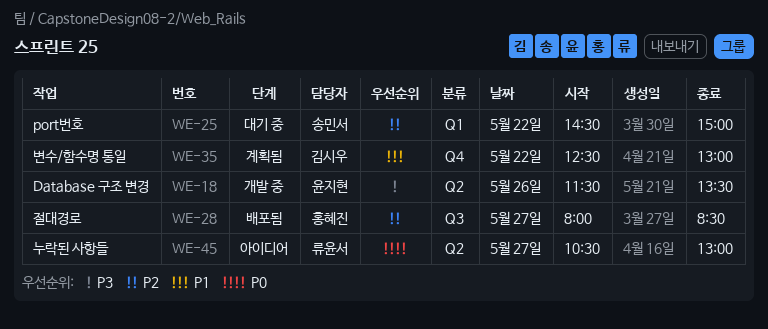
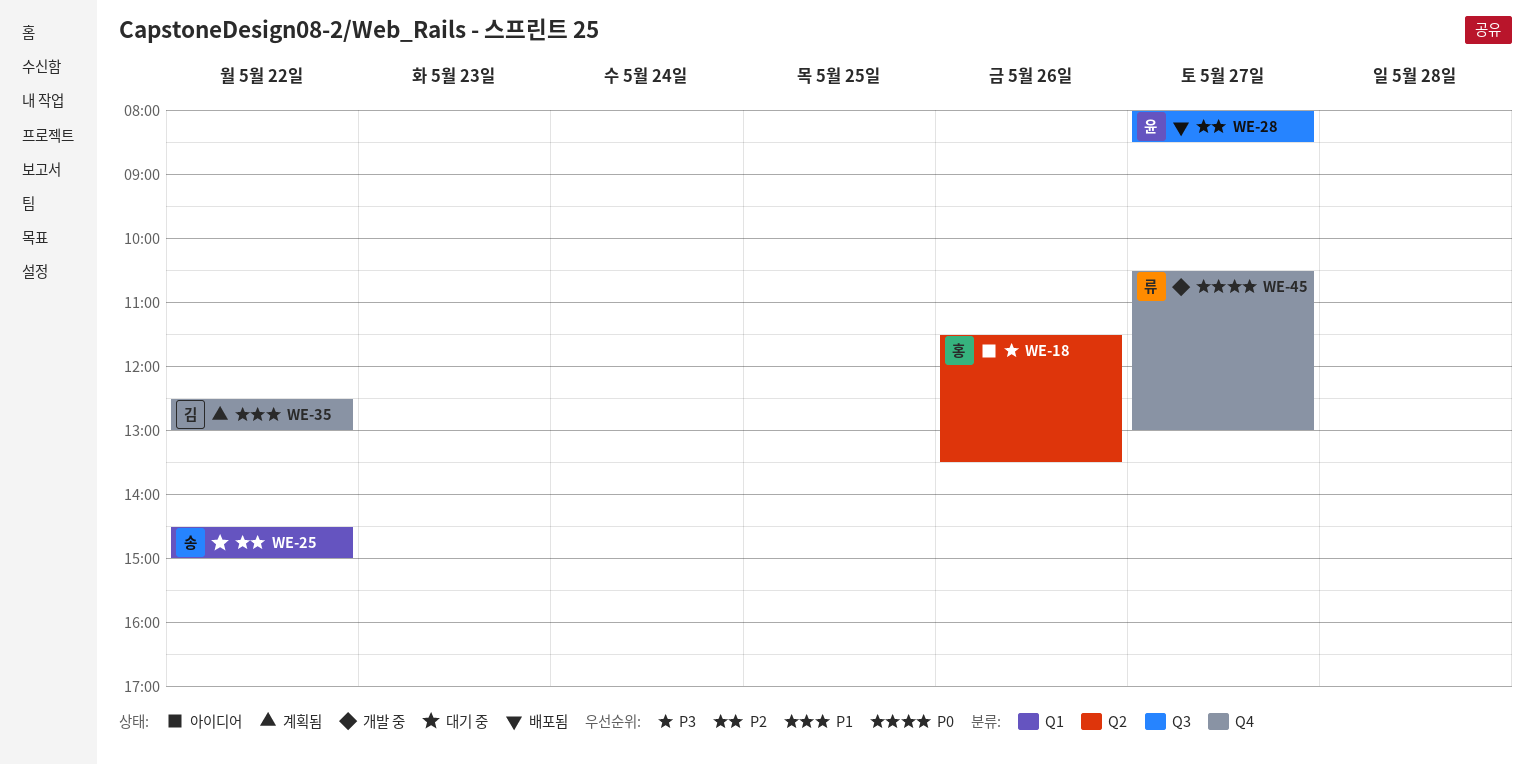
WE-18, status: 개발 중 -> 아이디어
WE-18, owner: 윤지현 -> 홍혜진
WE-28, owner: 홍혜진 -> 윤지현
WE-45, status: 아이디어 -> 개발 중
WE-45, label: Q2 -> Q4

